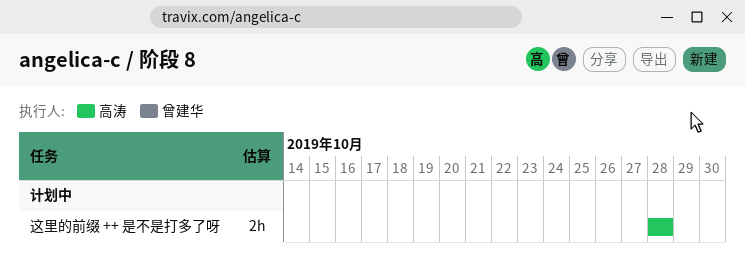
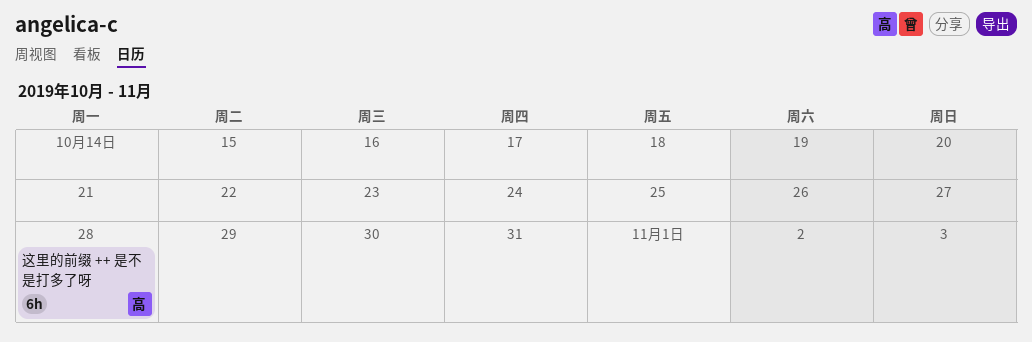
这里的前缀 ++ 是不是打多了呀, estimate: 2h -> 6h

